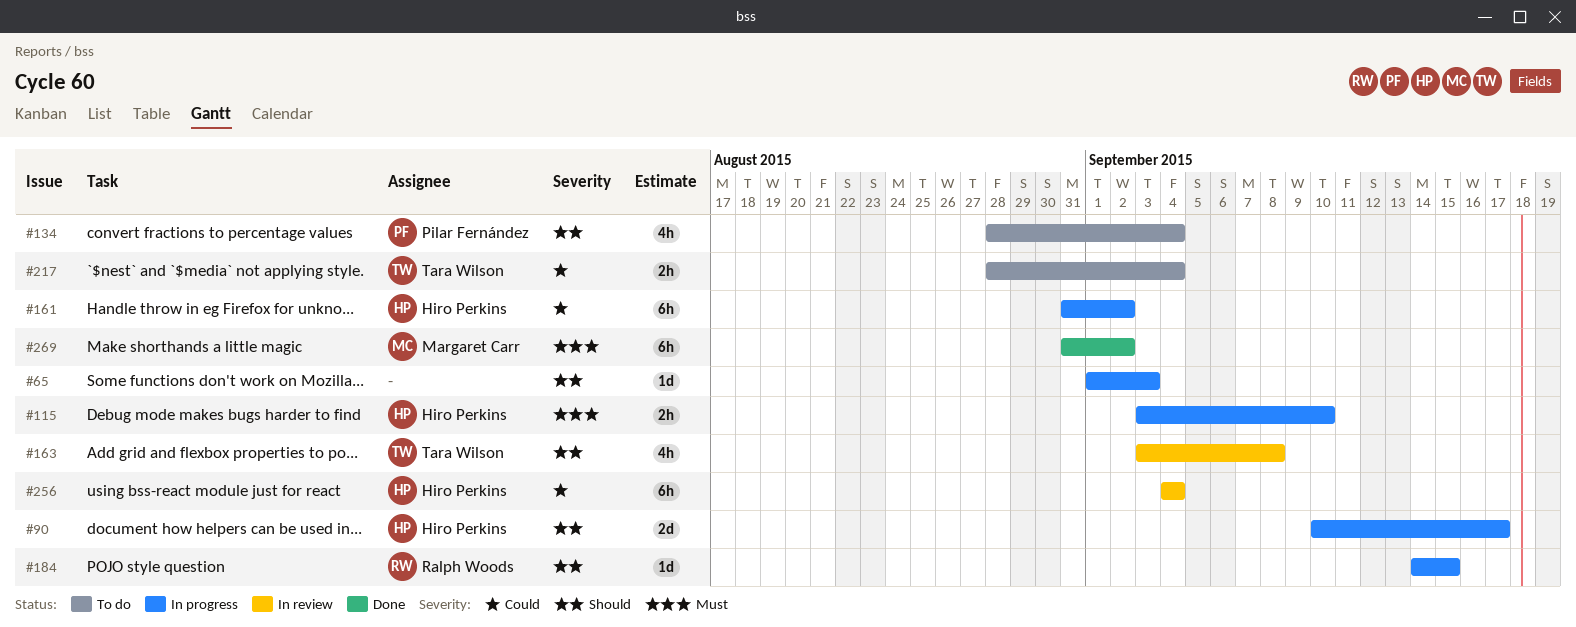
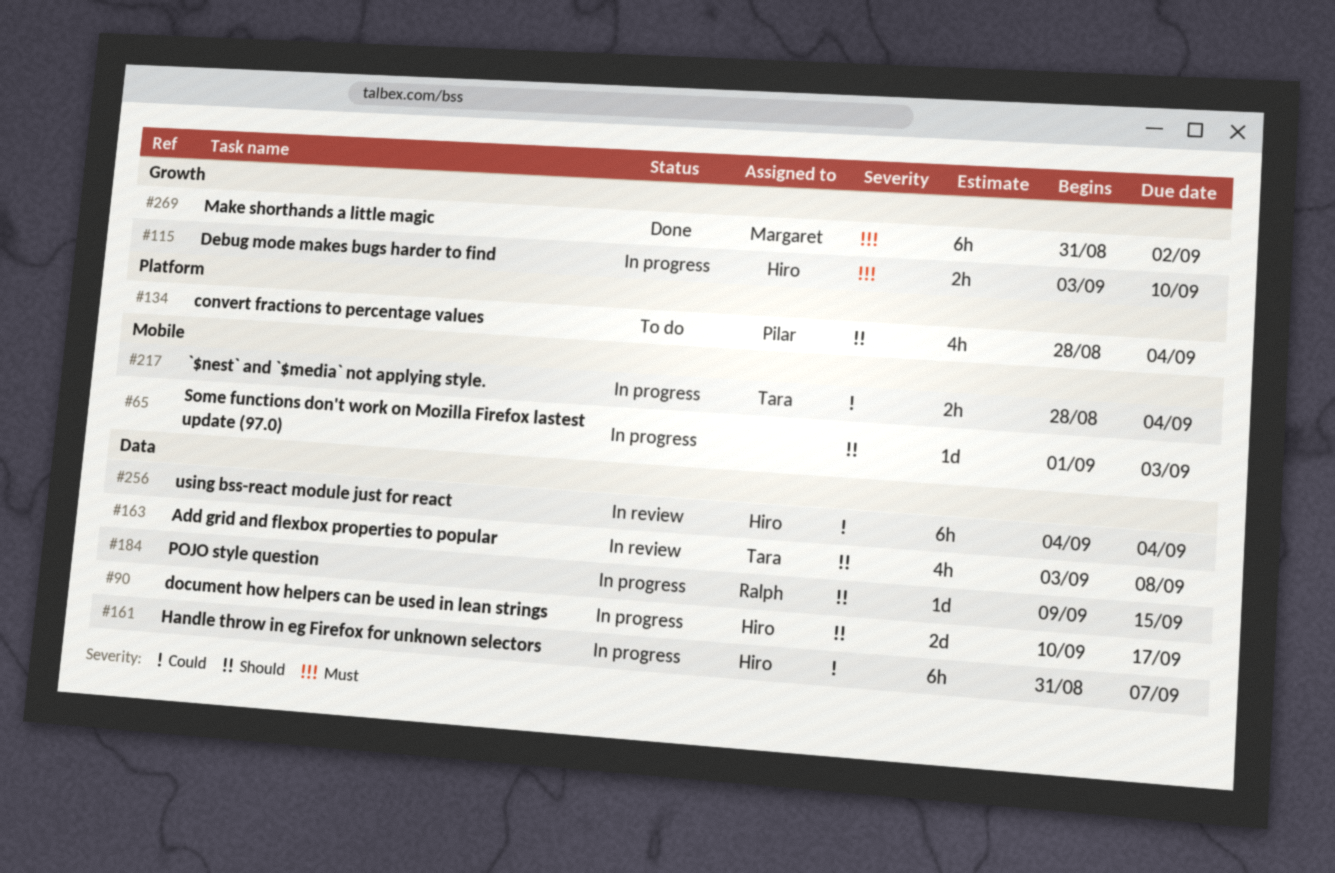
#161, due: Sep 2 -> Sep 7
#184, start: Sep 14 -> Sep 9
#217, status: To do -> In progress

